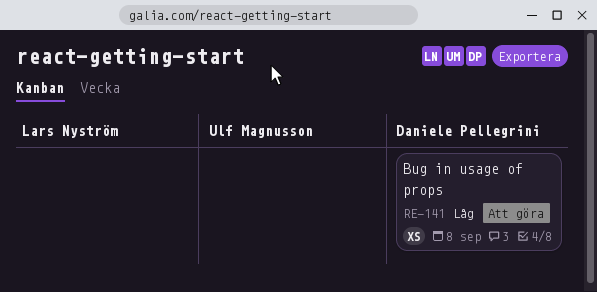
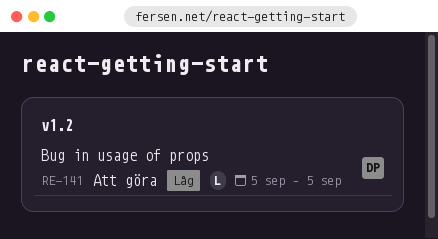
RE-141, estimate: XS -> L
RE-141, due: Sep 8 -> Sep 5

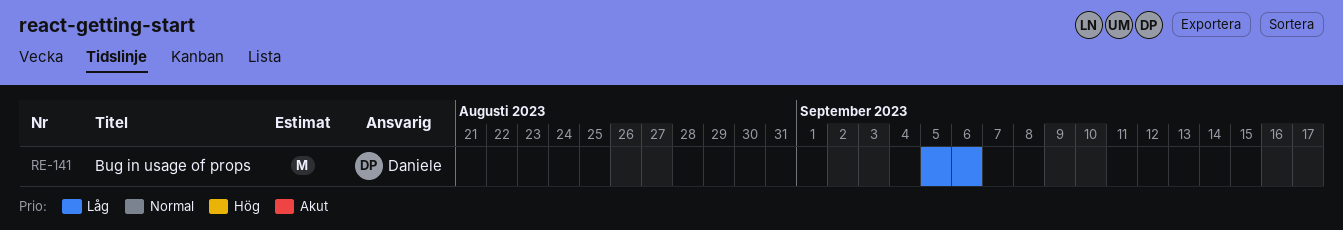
RE-141, estimate: L -> M
RE-141, due: Sep 5 -> Sep 6

